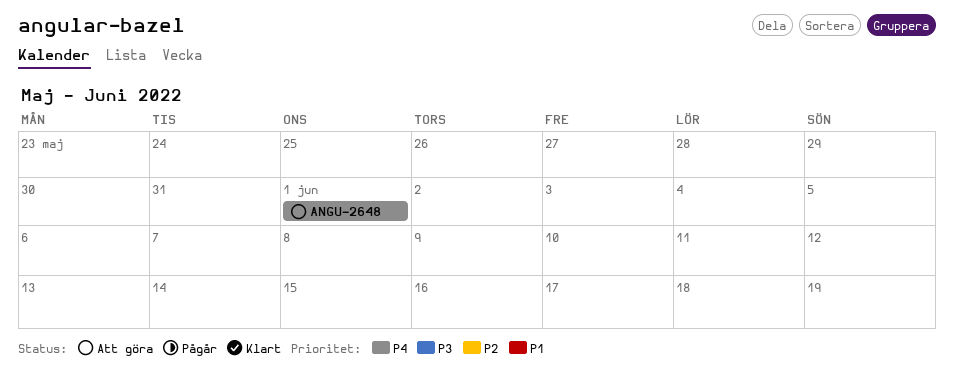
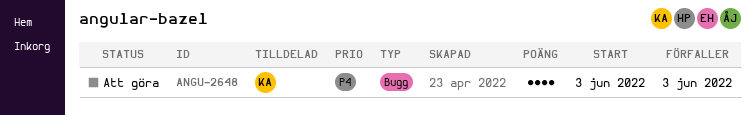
ANGU-2648, start: Jun 1 -> Jun 3
ANGU-2648, due: Jun 1 -> Jun 3

